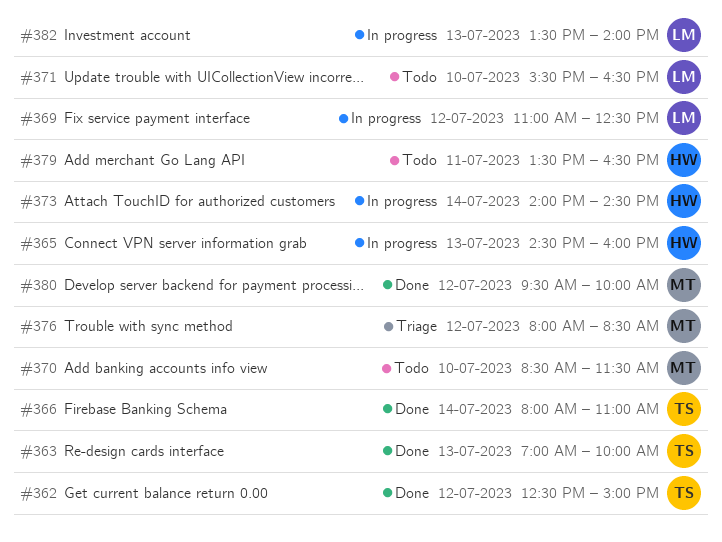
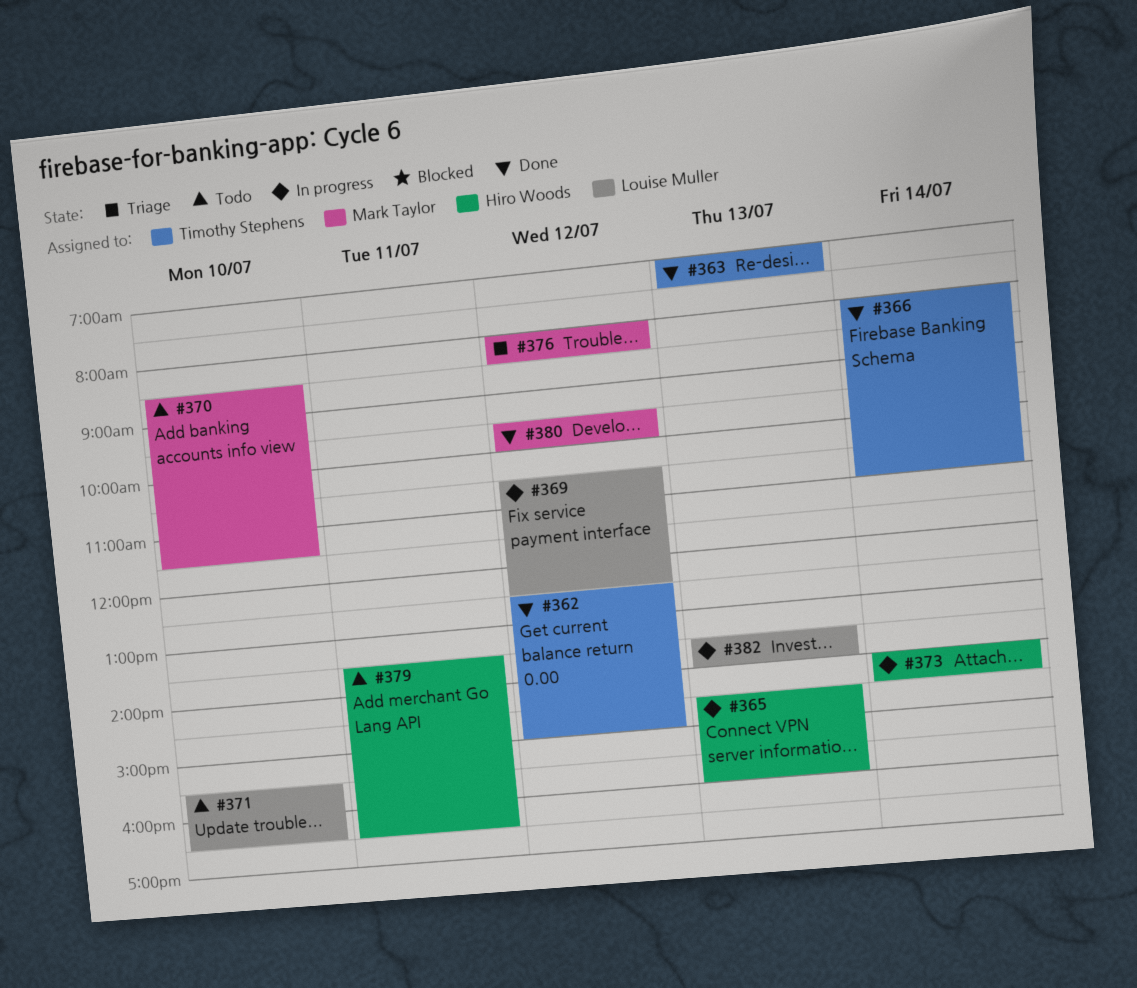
#363, ends: 10:00 -> 07:30
#369, begins: 11:00 -> 10:30

